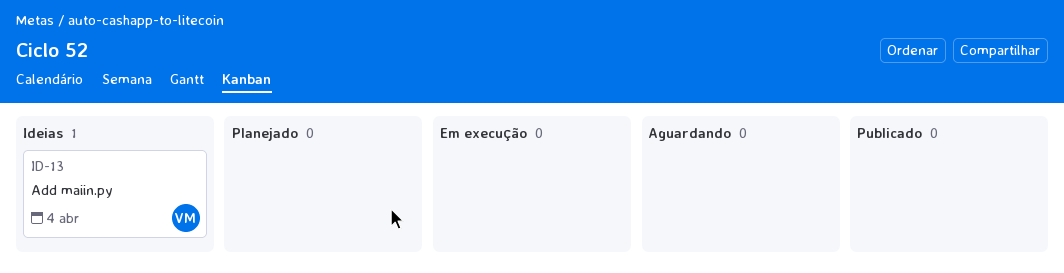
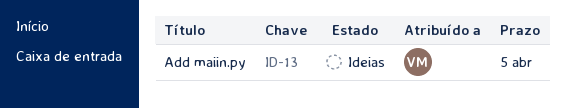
ID-13, due: Apr 4 -> Apr 5

